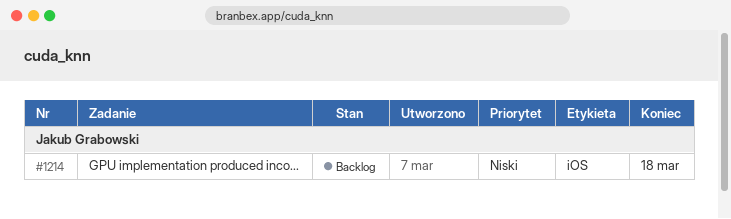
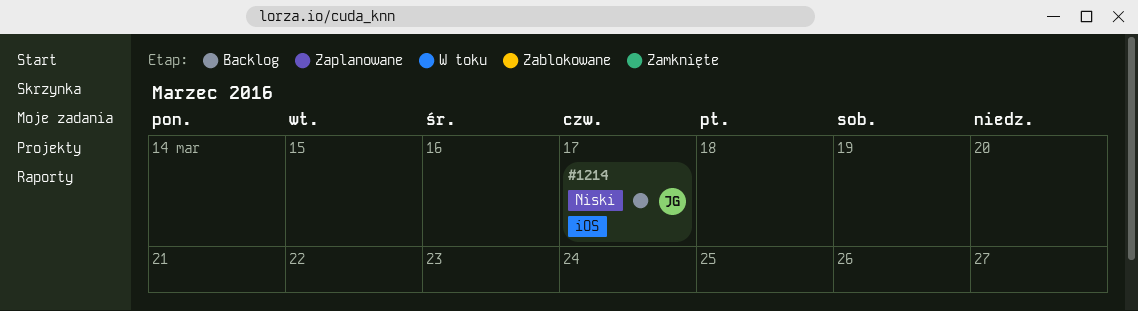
#1214, due: Mar 18 -> Mar 17

